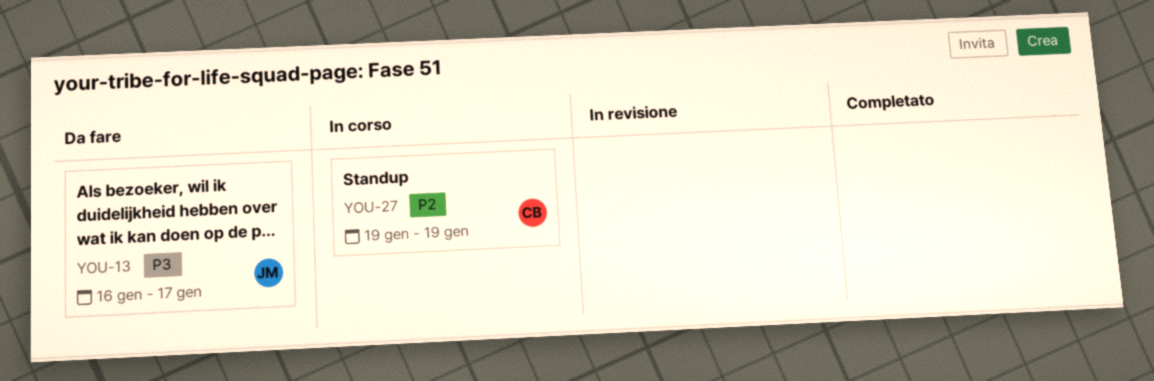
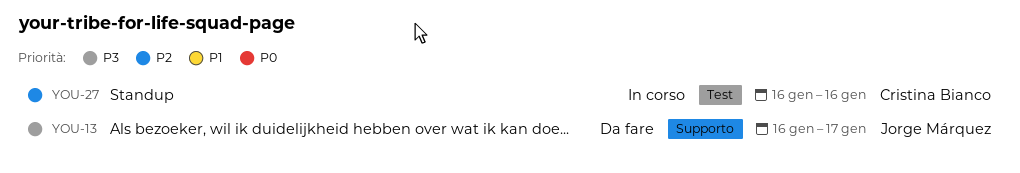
YOU-27, start: Jan 19 -> Jan 16
YOU-27, due: Jan 19 -> Jan 16

